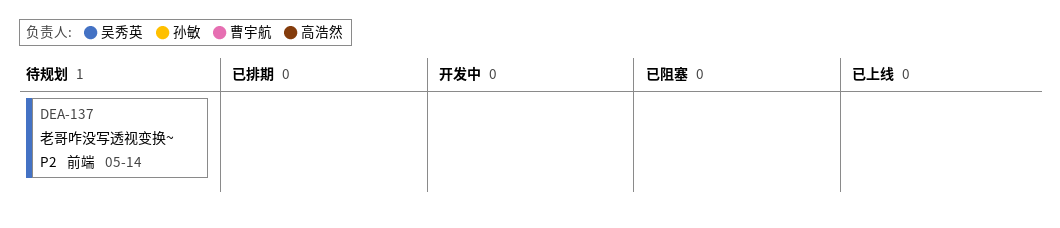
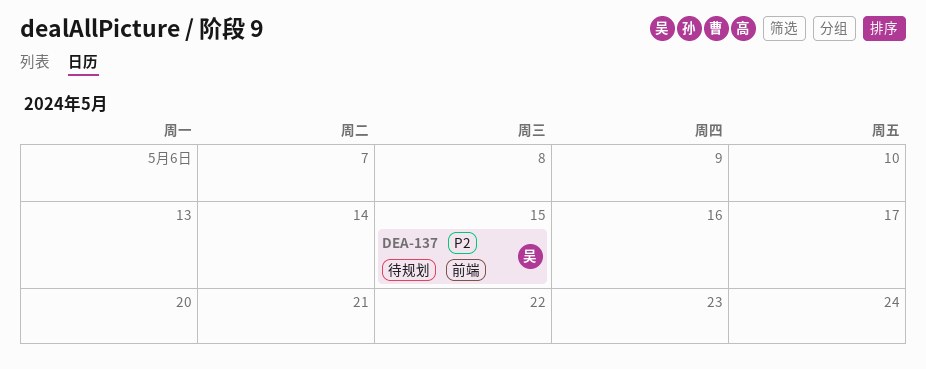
DEA-137, due: May 14 -> May 15

